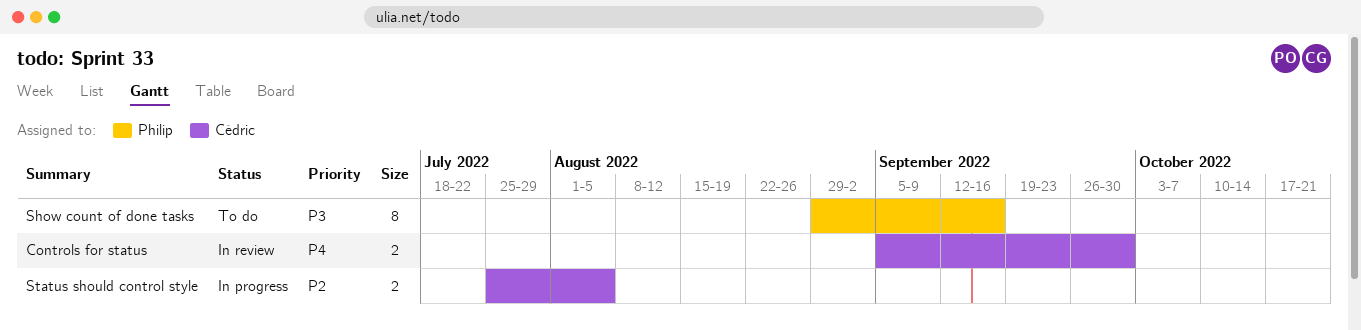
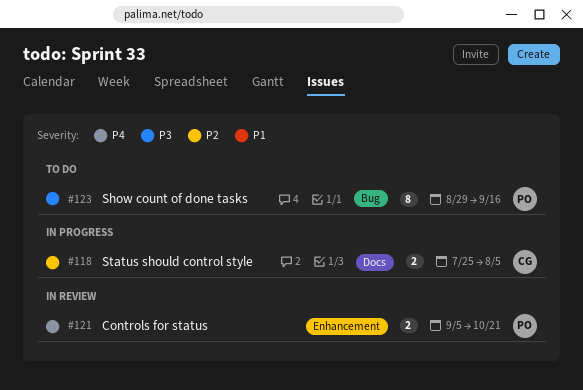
Controls for status, owner: Cédric -> Philip
Controls for status, due: Sep 30 -> Oct 21

